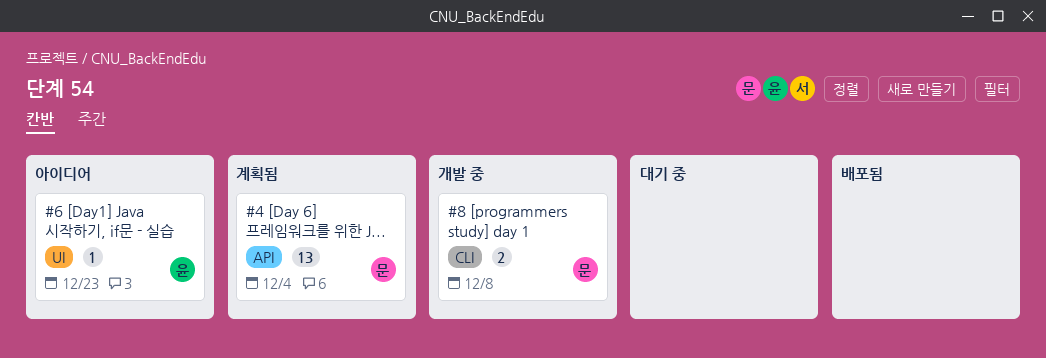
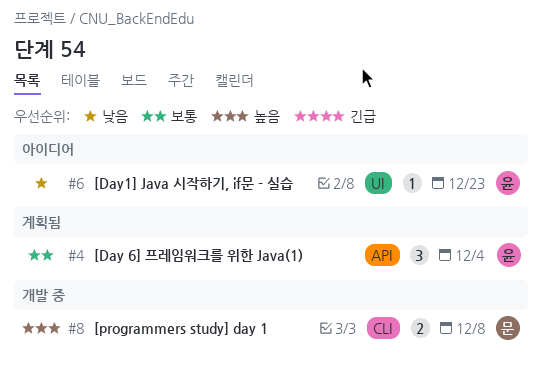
#4, owner: 문 -> 윤
#4, estimate: 13 -> 3

